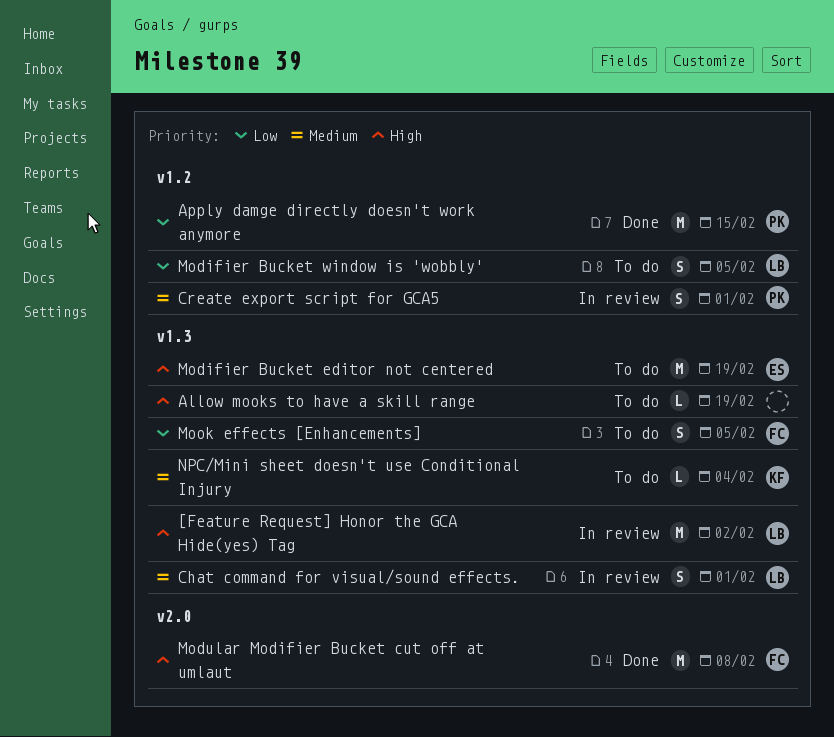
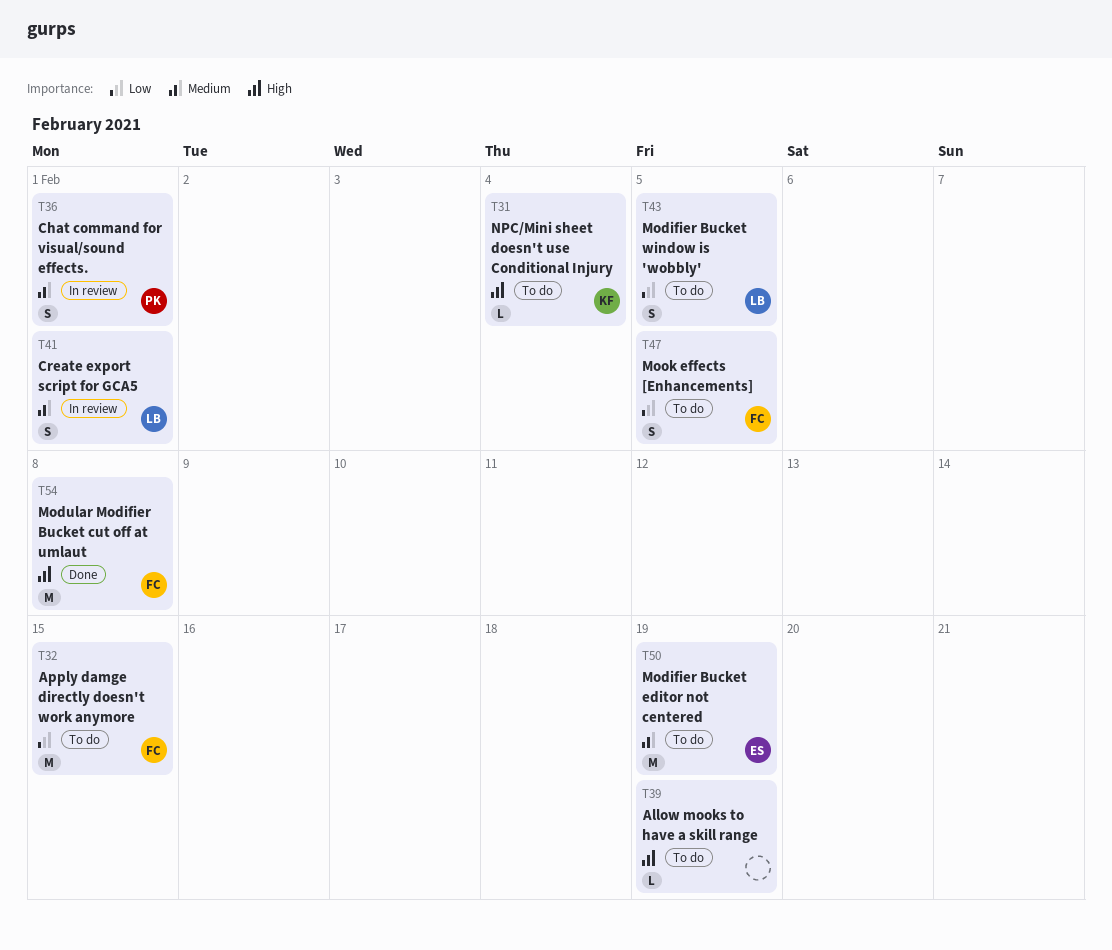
[Feature Request] Honor the GCA Hide(yes) Tag: present -> none
Apply damge directly doesn't work anymore, status: Done -> To do
Apply damge directly doesn't work anymore, owner: PK -> FC
Chat command for visual/sound effects., owner: LB -> PK
Create export script for GCA5, owner: PK -> LB
Modifier Bucket editor not centered, priority: High -> Medium
NPC/Mini sheet doesn't use Conditional Injury, priority: Medium -> High

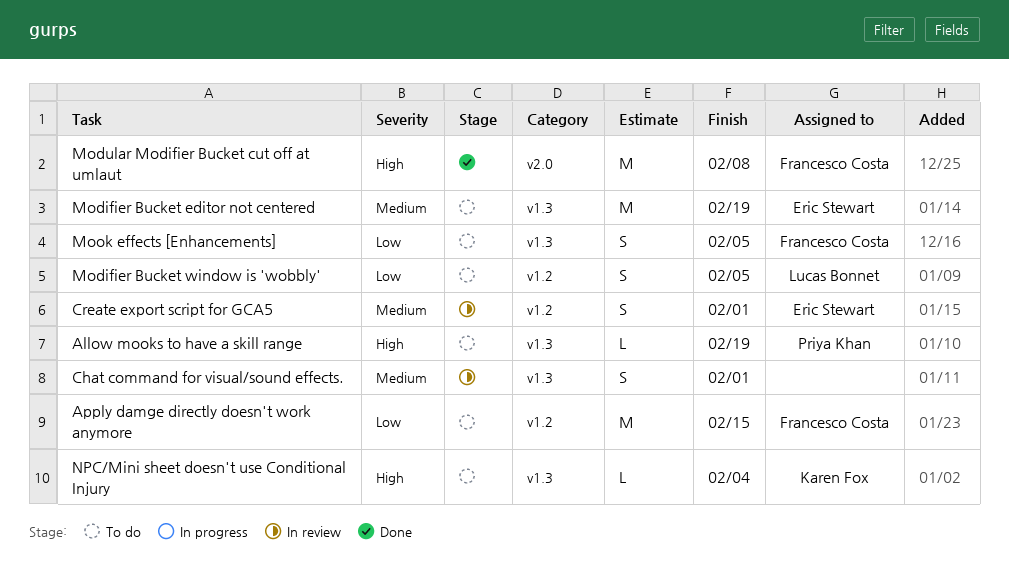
Allow mooks to have a skill range, owner: none -> Priya Khan
Chat command for visual/sound effects., owner: Priya Khan -> none
Create export script for GCA5, owner: Lucas Bonnet -> Eric Stewart

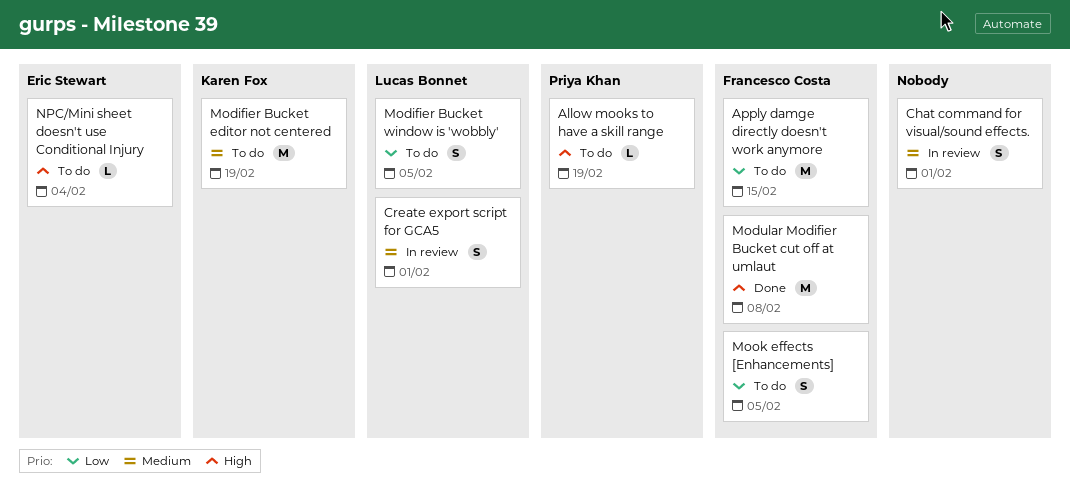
Create export script for GCA5, owner: Eric Stewart -> Lucas Bonnet
Modifier Bucket editor not centered, owner: Eric Stewart -> Karen Fox
NPC/Mini sheet doesn't use Conditional Injury, owner: Karen Fox -> Eric Stewart

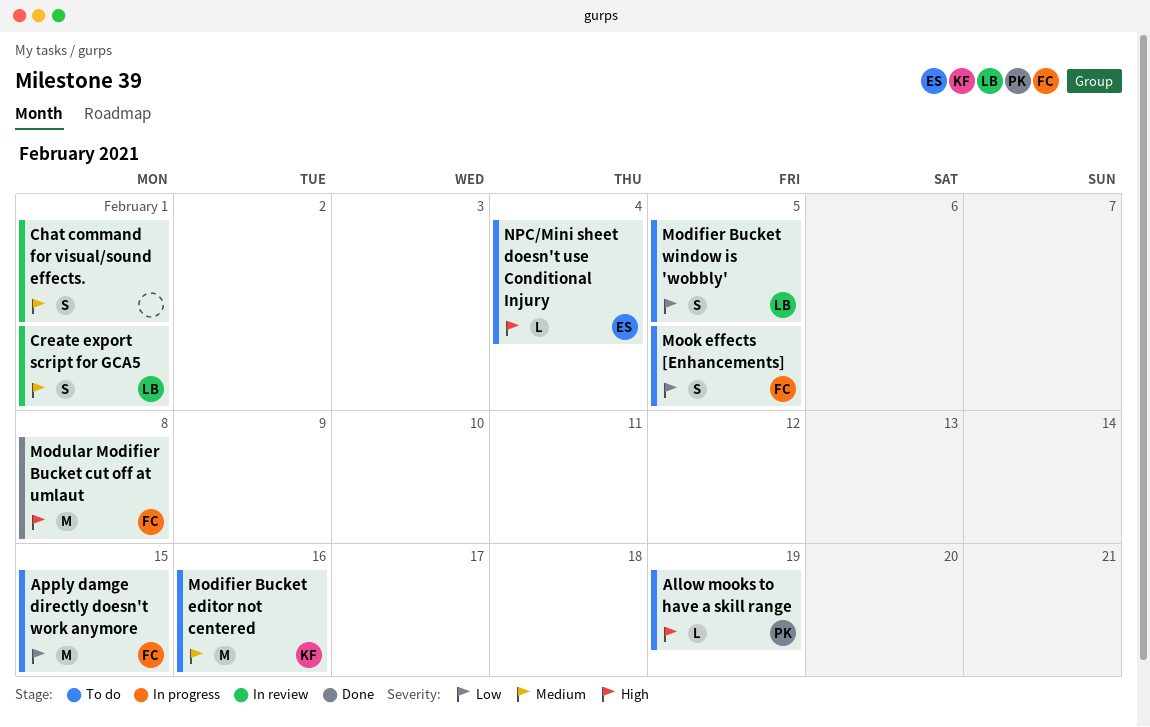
Modifier Bucket editor not centered, due: Feb 19 -> Feb 16

